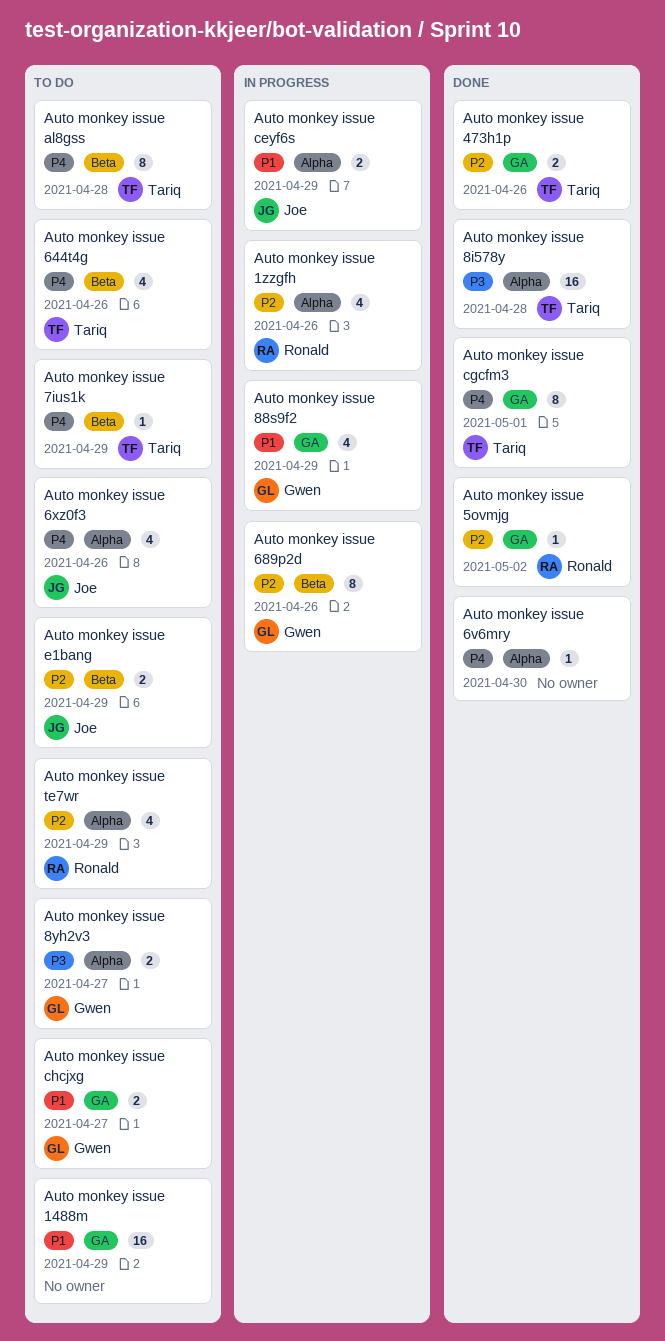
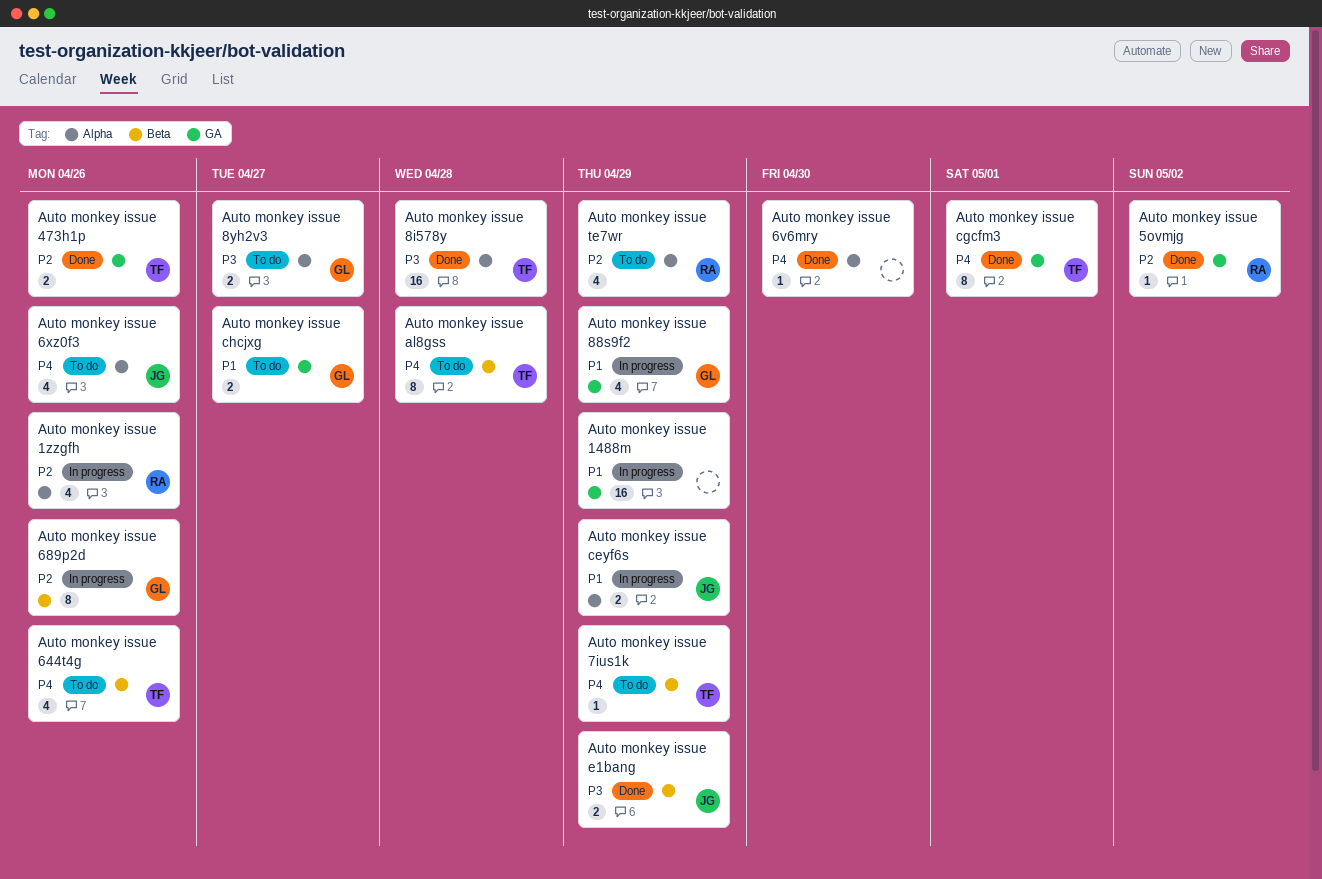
Auto monkey issue 1488m, status: To do -> In progress
Auto monkey issue e1bang, status: To do -> Done
Auto monkey issue e1bang, priority: P2 -> P3

